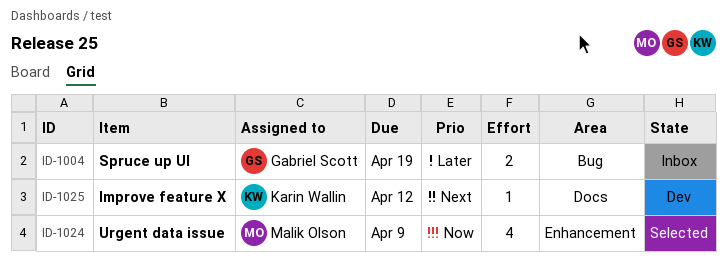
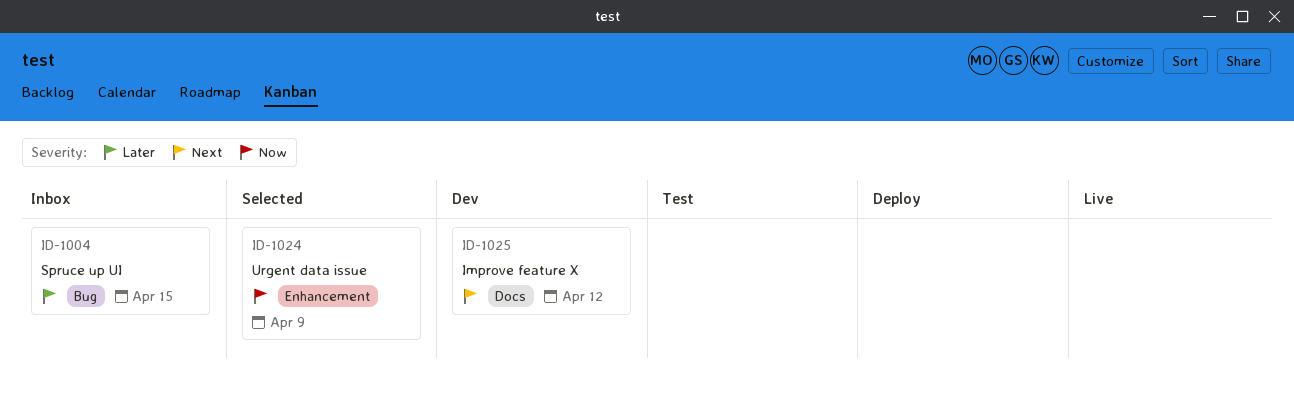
ID-1004, due: Apr 19 -> Apr 15

